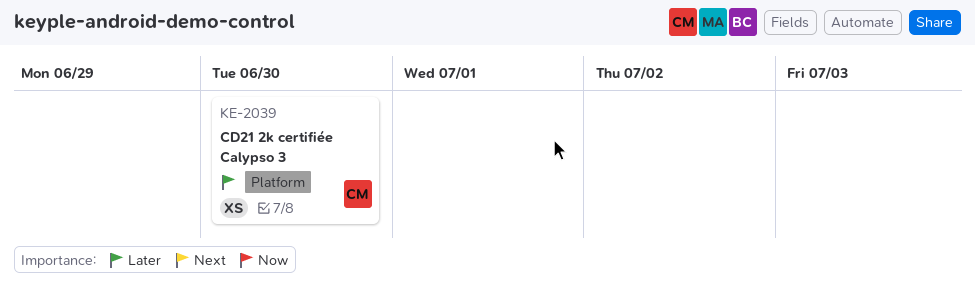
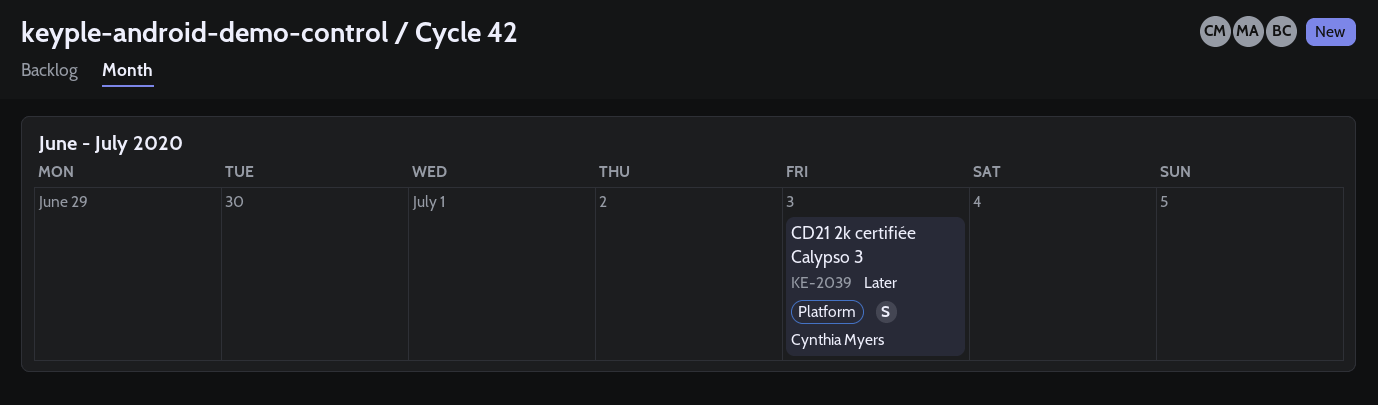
KE-2039, estimate: XS -> S
KE-2039, due: Jun 30 -> Jul 3

